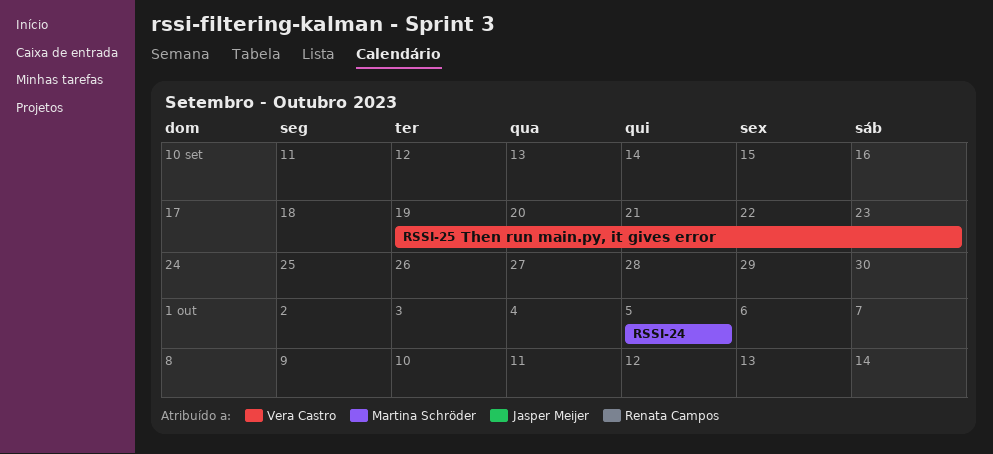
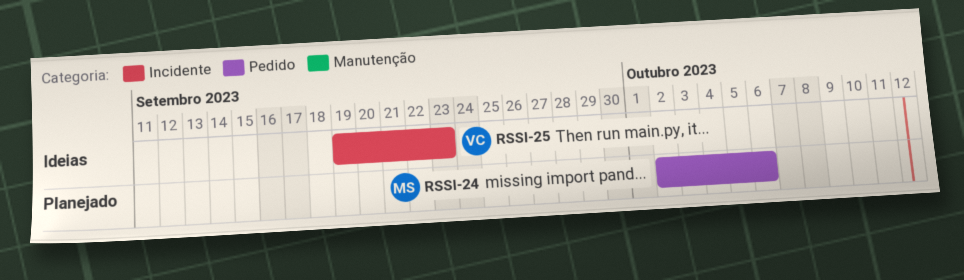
RSSI-24, start: Oct 5 -> Oct 2
RSSI-24, due: Oct 5 -> Oct 6

